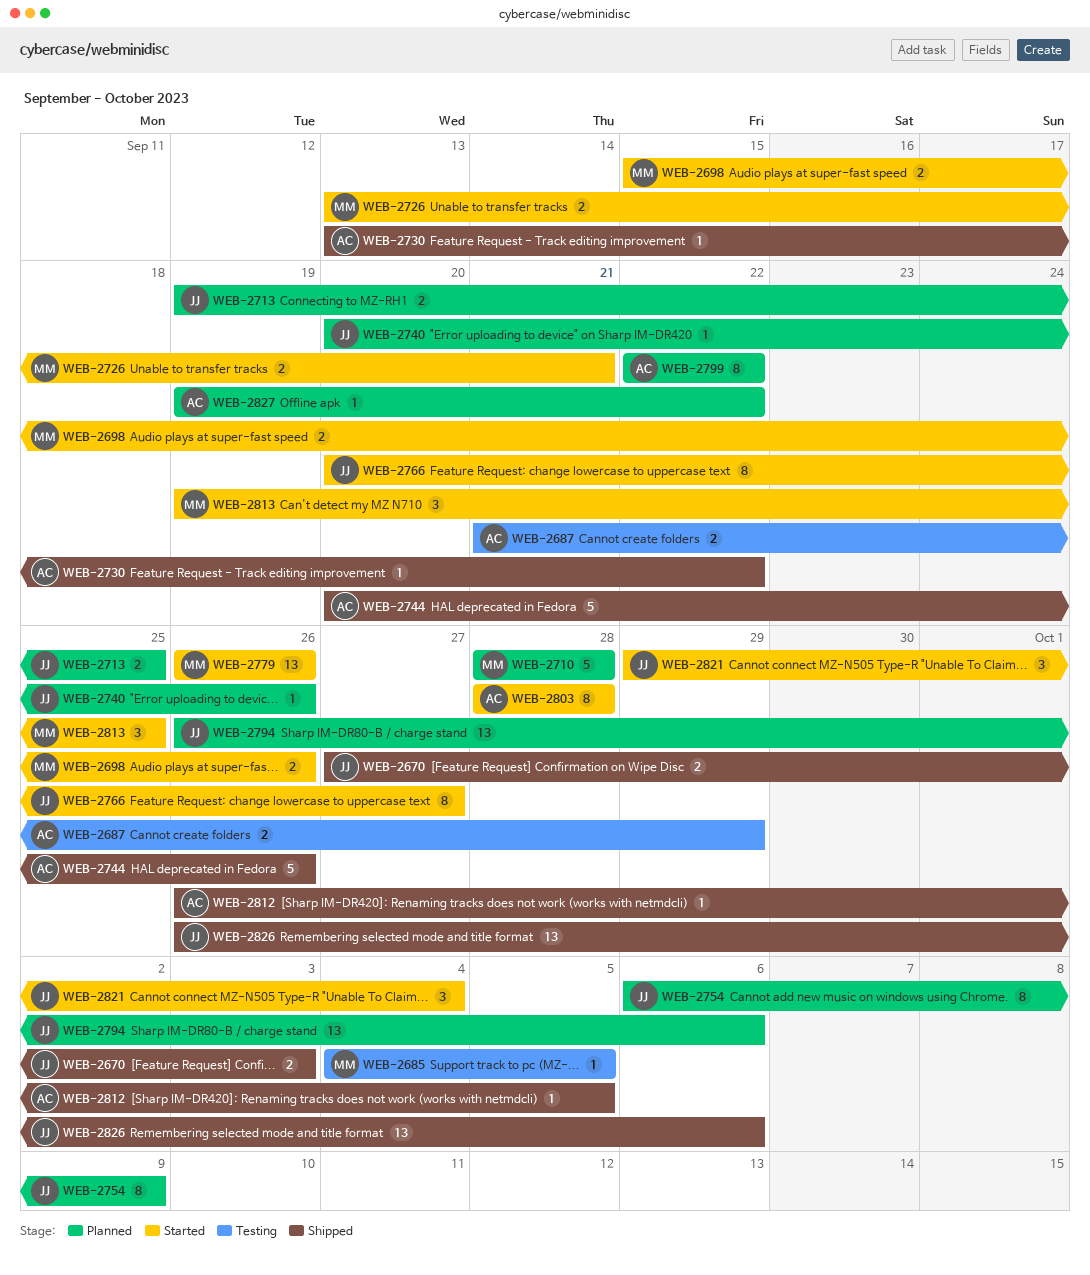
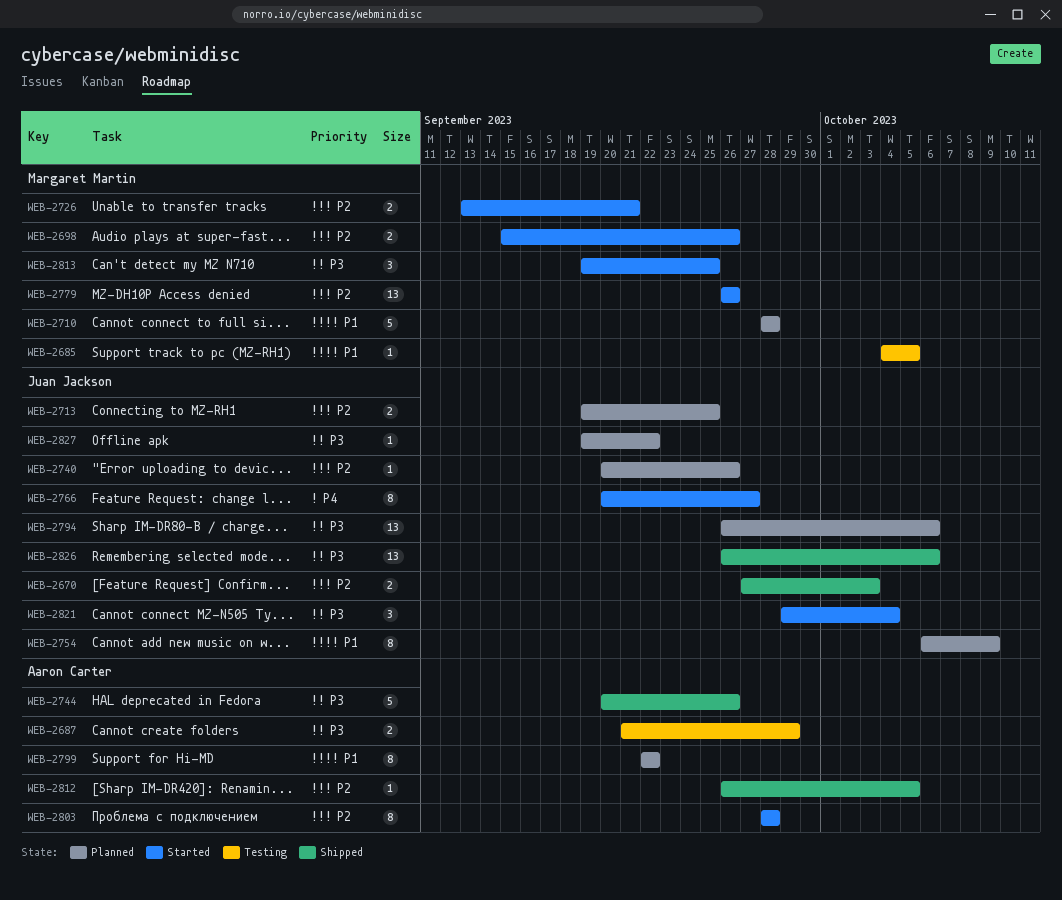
WEB-2730: present -> none
WEB-2827, owner: Aaron Carter -> Juan Jackson

